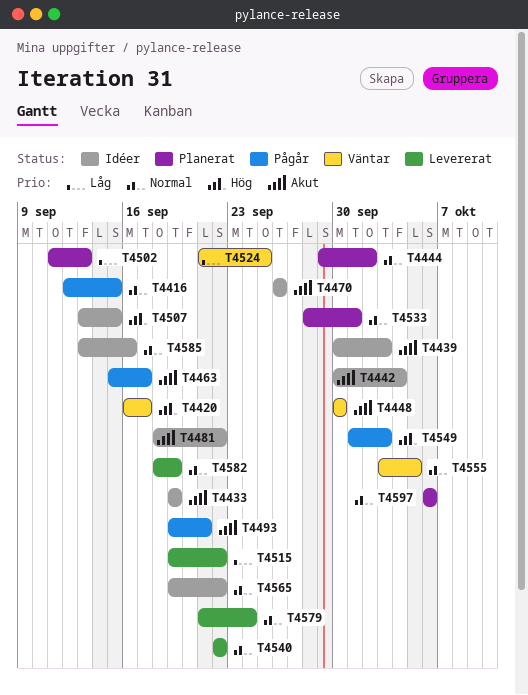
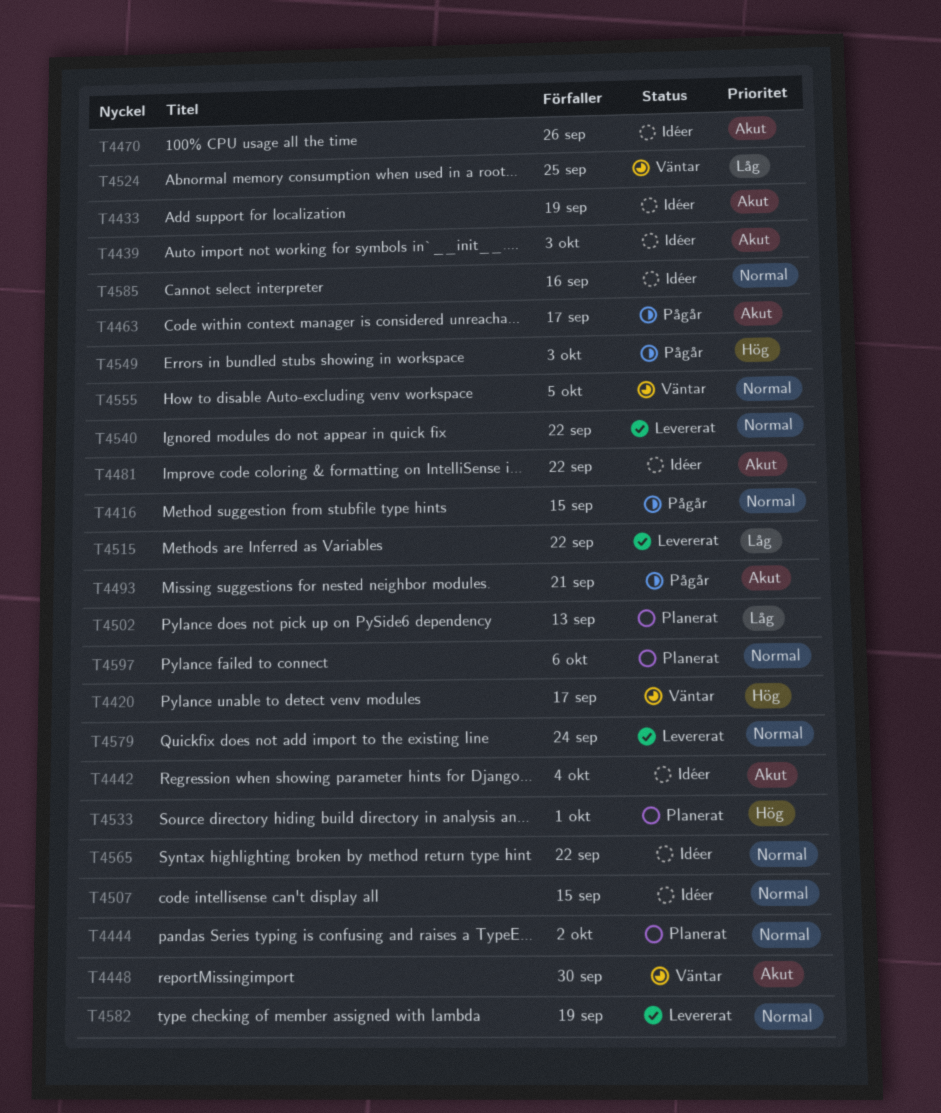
T4507, priority: Hög -> Normal
T4533, priority: Normal -> Hög

